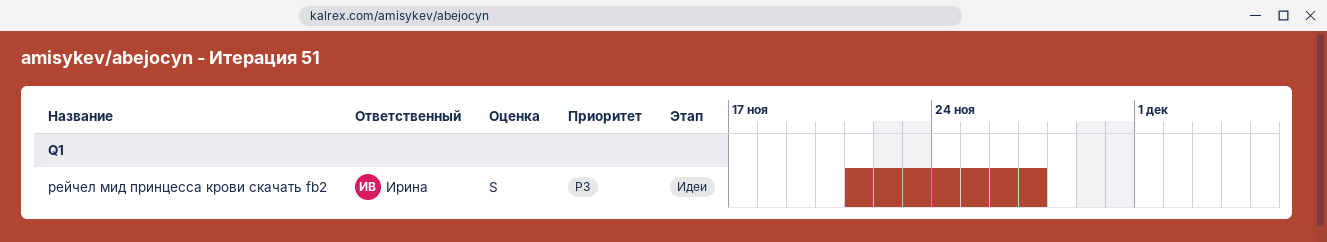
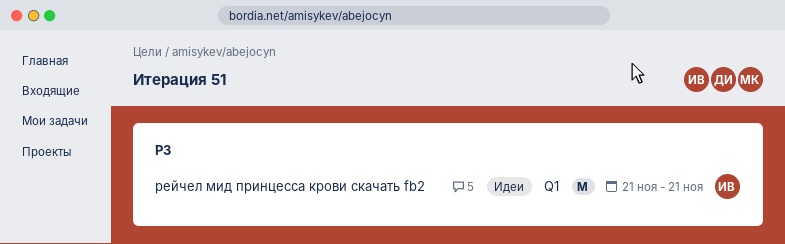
рейчел мид принцесса крови скачать fb2, estimate: S -> M
рейчел мид принцесса крови скачать fb2, due: Nov 27 -> Nov 21

